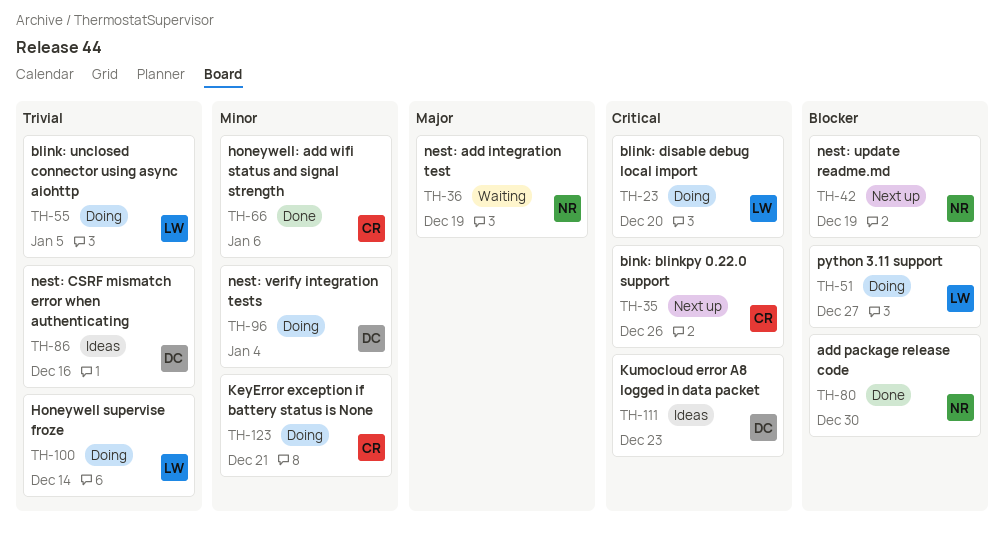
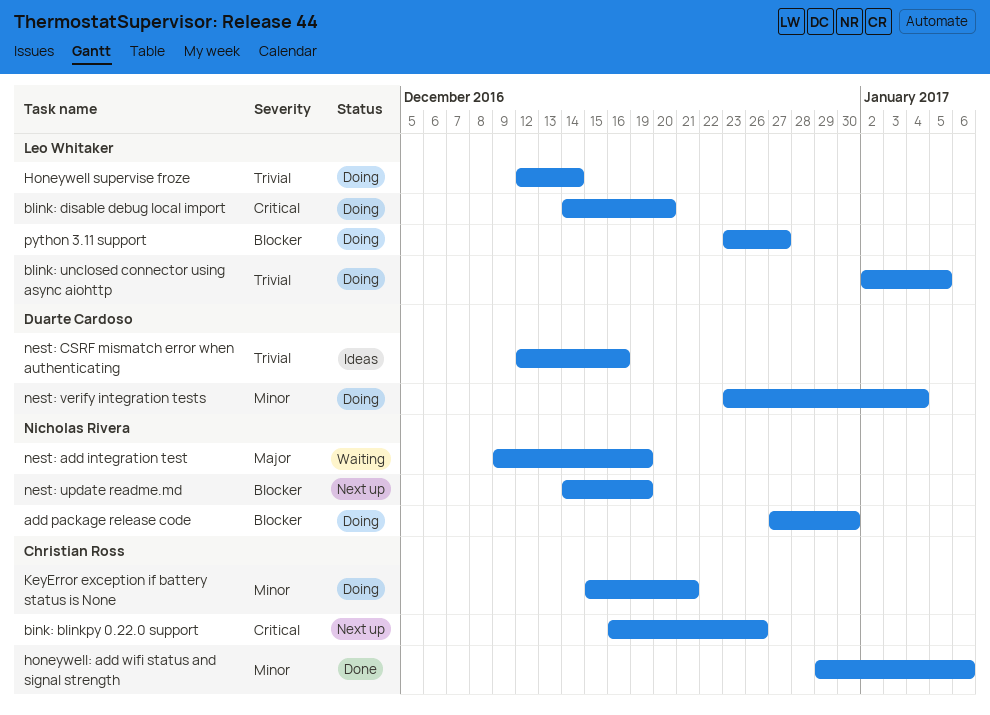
add package release code, status: Done -> Doing
Kumocloud error A8 logged in data packet: present -> none

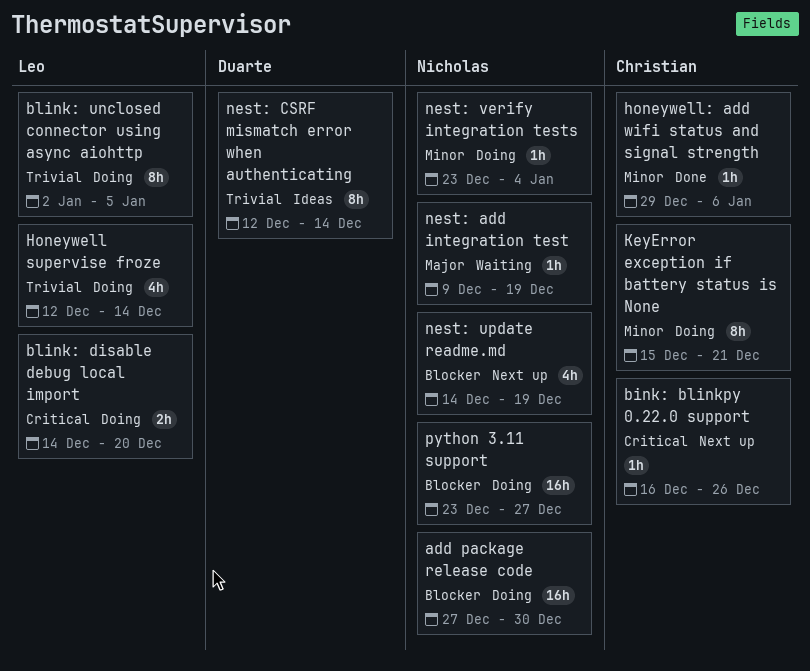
nest: CSRF mismatch error when authenticating, due: Dec 16 -> Dec 14
nest: verify integration tests, owner: Duarte Cardoso -> Nicholas Rivera
python 3.11 support, owner: Leo Whitaker -> Nicholas Rivera

